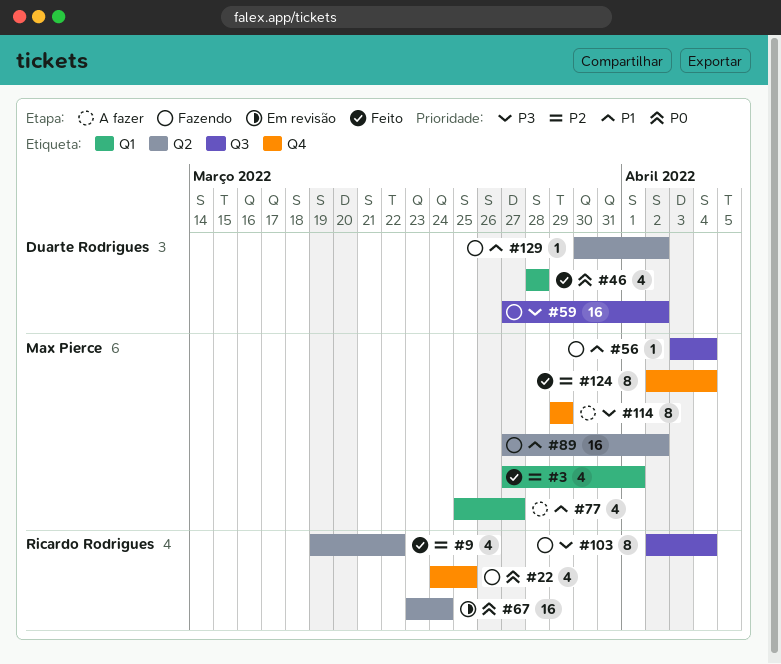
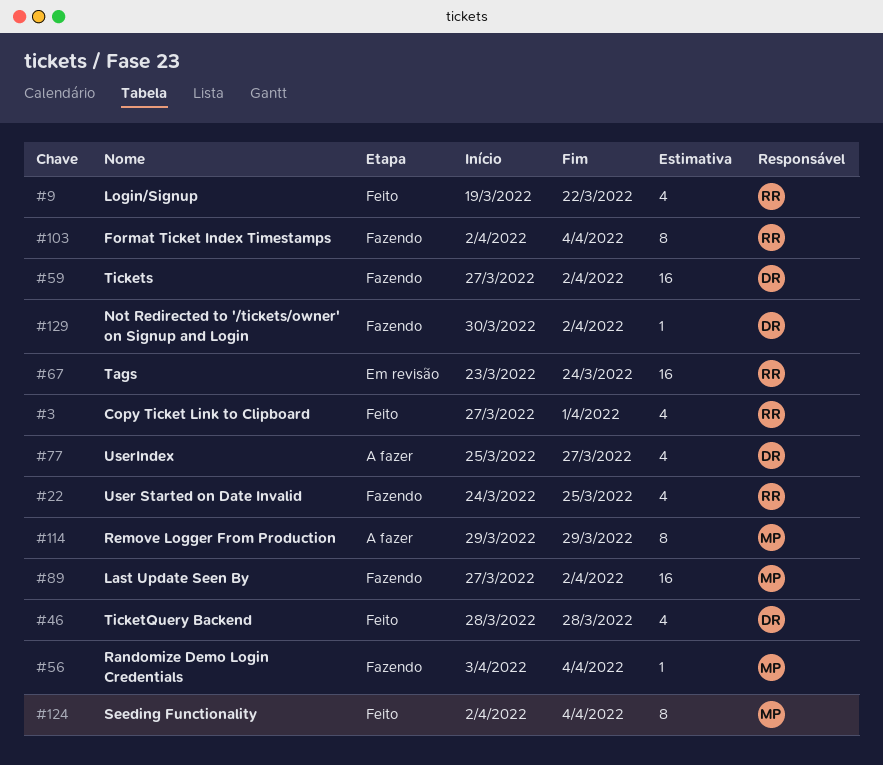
#3, owner: Max Pierce -> Ricardo Rodrigues
#77, owner: Max Pierce -> Duarte Rodrigues

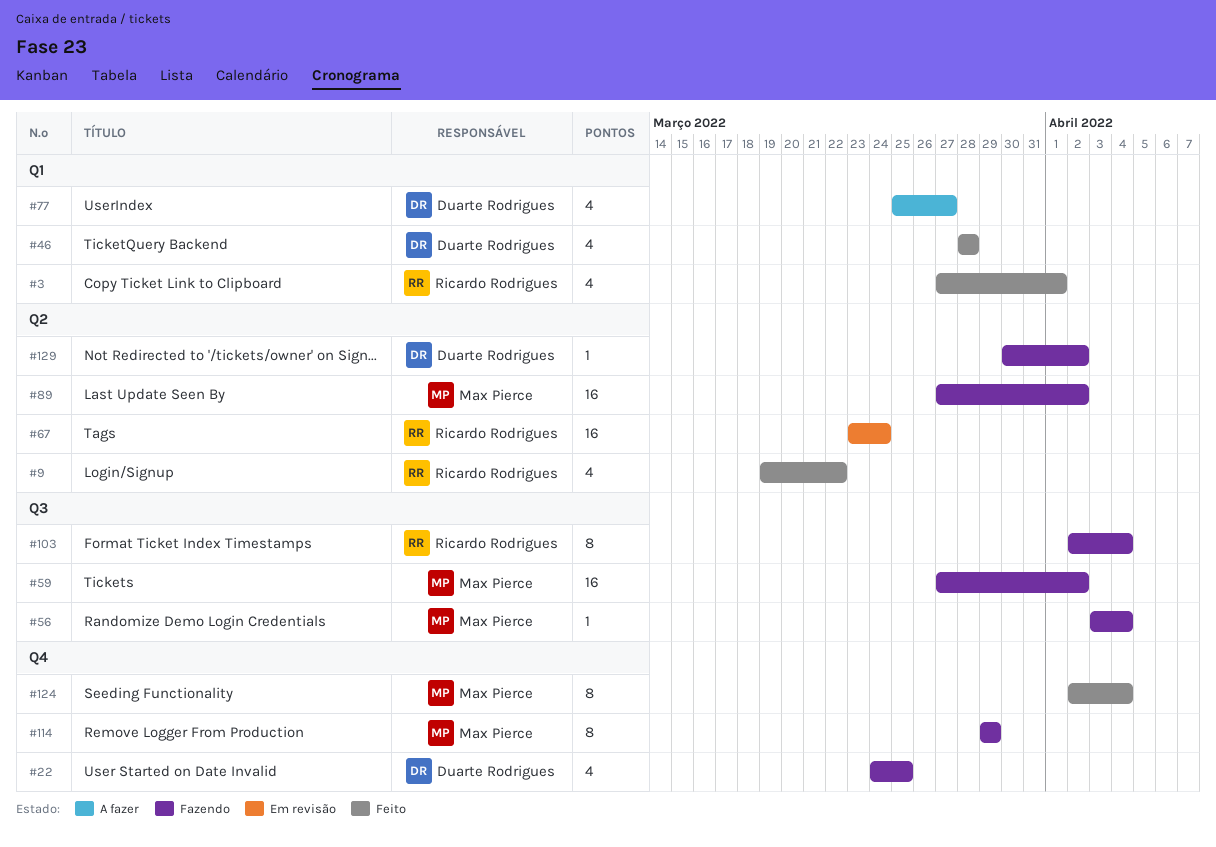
#22, owner: Ricardo Rodrigues -> Duarte Rodrigues
#59, owner: Duarte Rodrigues -> Max Pierce
#114, status: A fazer -> Fazendo

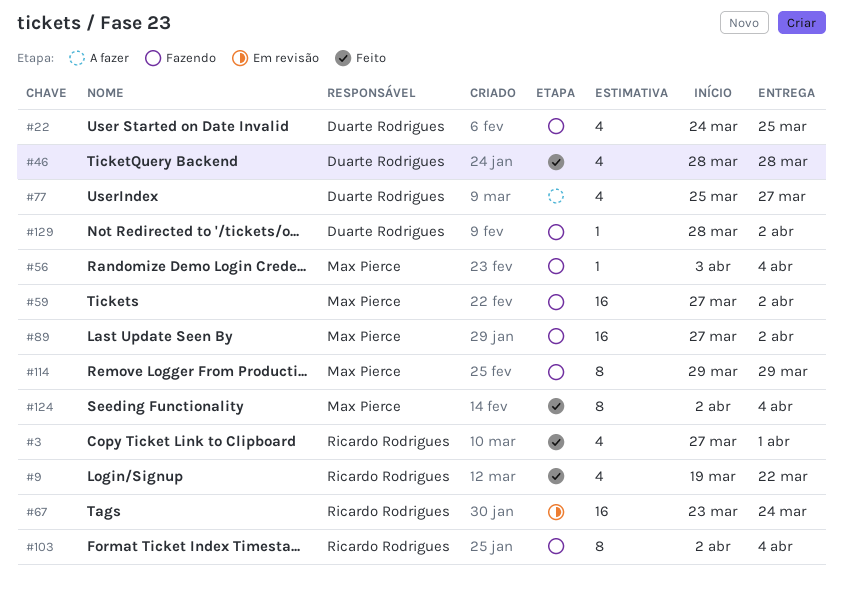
#129, start: Mar 30 -> Mar 28

